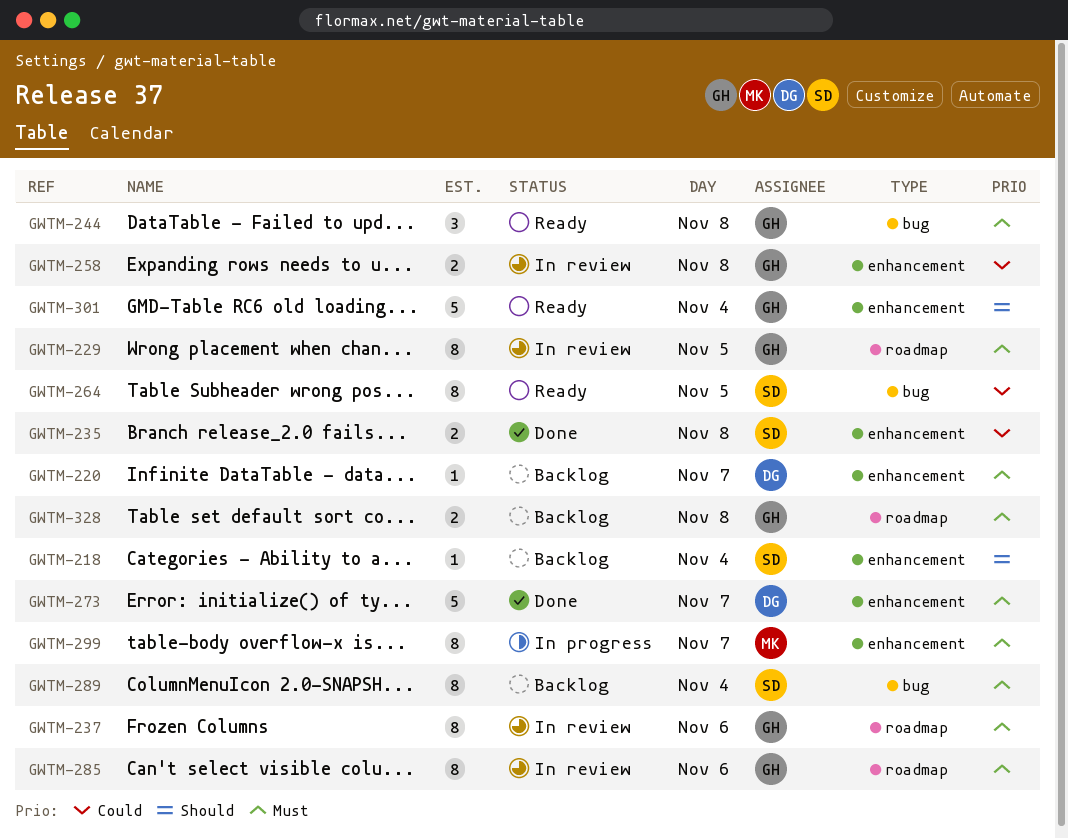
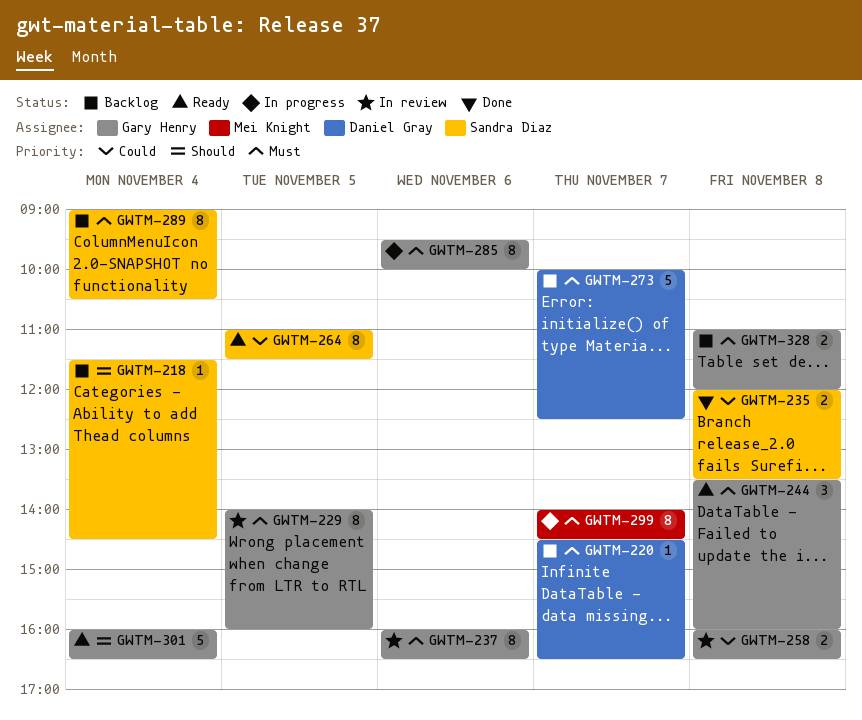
GWTM-273, status: Done -> Backlog
GWTM-285, status: In review -> In progress

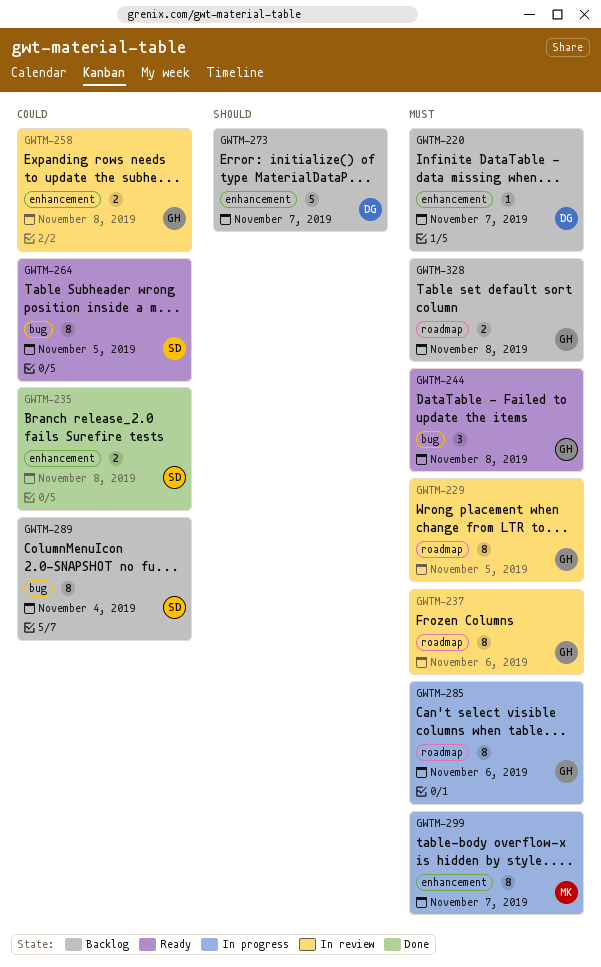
GWTM-218: present -> none
GWTM-273, priority: Must -> Should
GWTM-289, priority: Must -> Could
GWTM-301: present -> none

